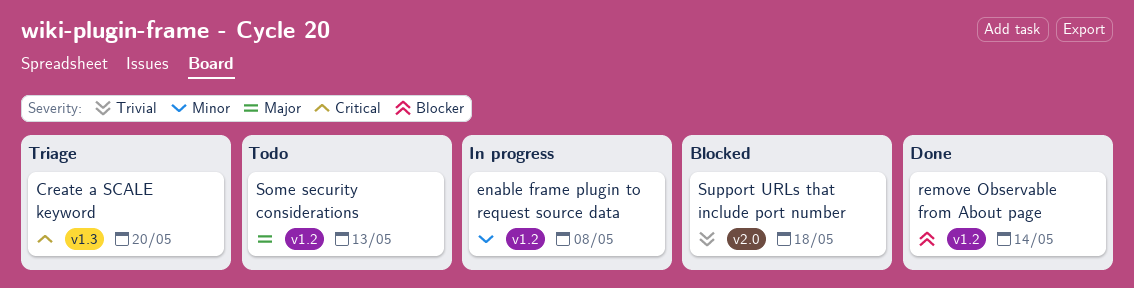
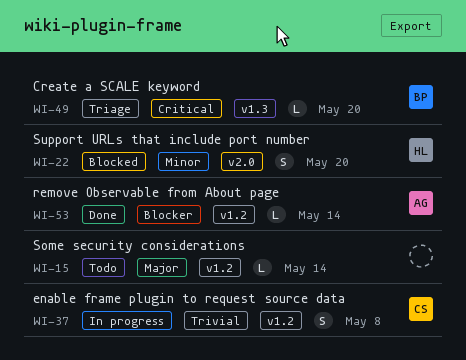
enable frame plugin to request source data, priority: Minor -> Trivial
Some security considerations, due: May 13 -> May 14
Support URLs that include port number, priority: Trivial -> Minor
Support URLs that include port number, due: May 18 -> May 20

